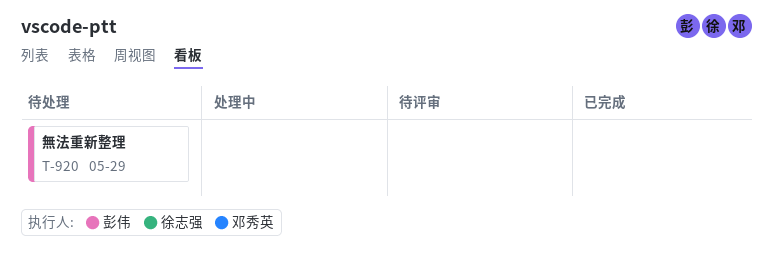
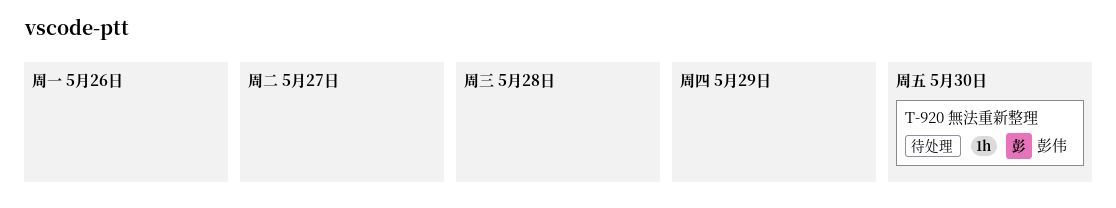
T-920, due: May 29 -> May 30

